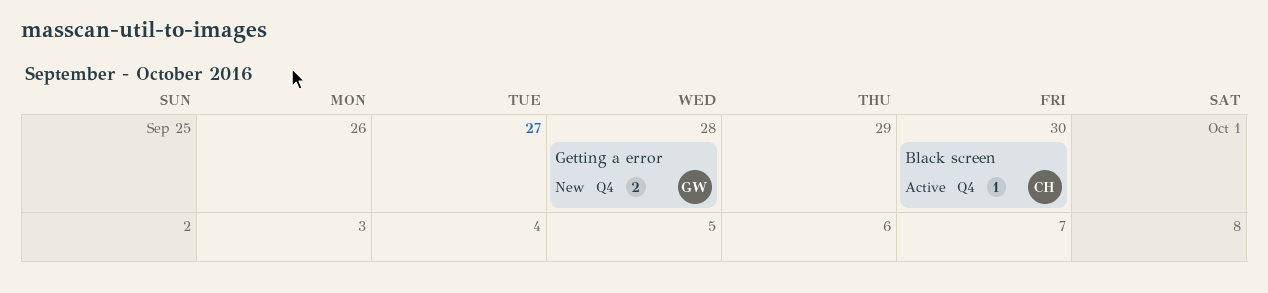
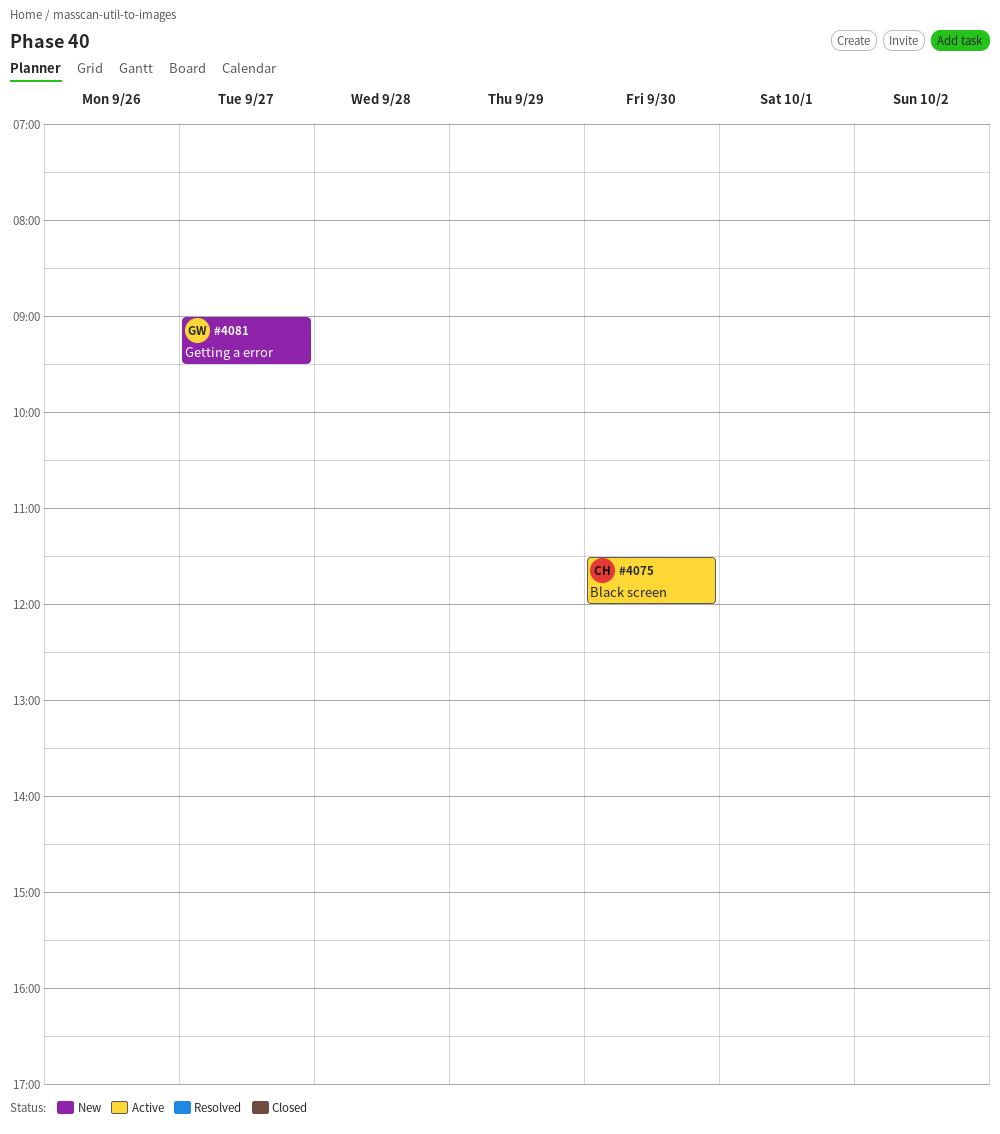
Getting a error, day: Sep 28 -> Sep 27

